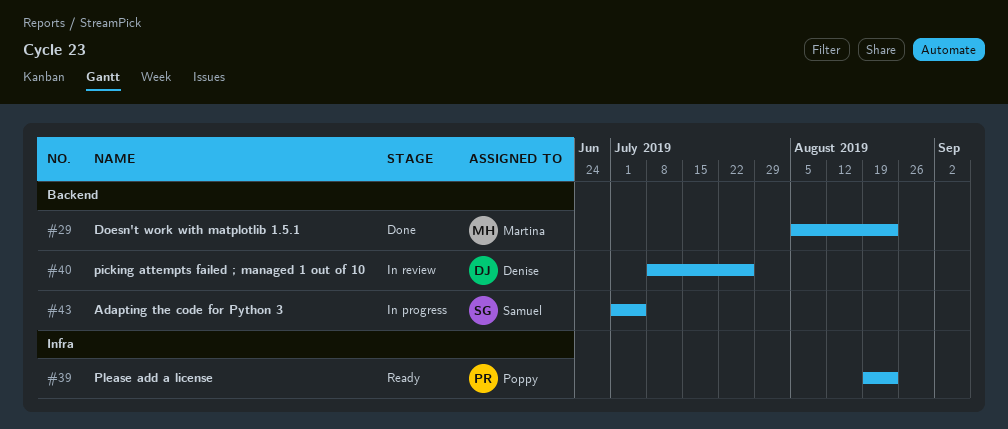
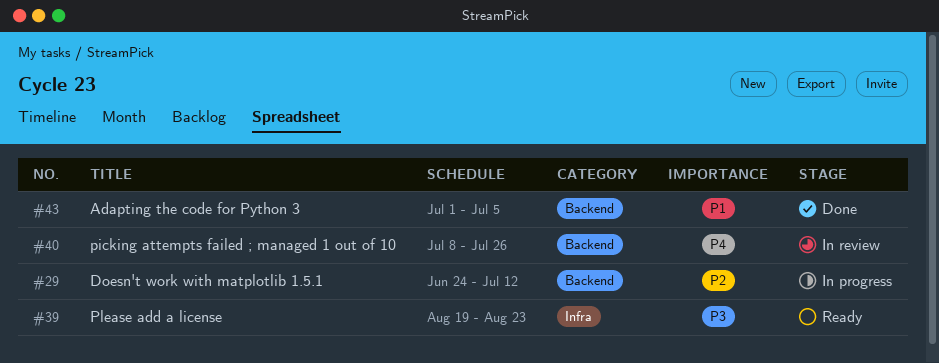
#29, status: Done -> In progress
#29, start: Aug 5 -> Jun 24
#29, due: Aug 23 -> Jul 12
#43, status: In progress -> Done

